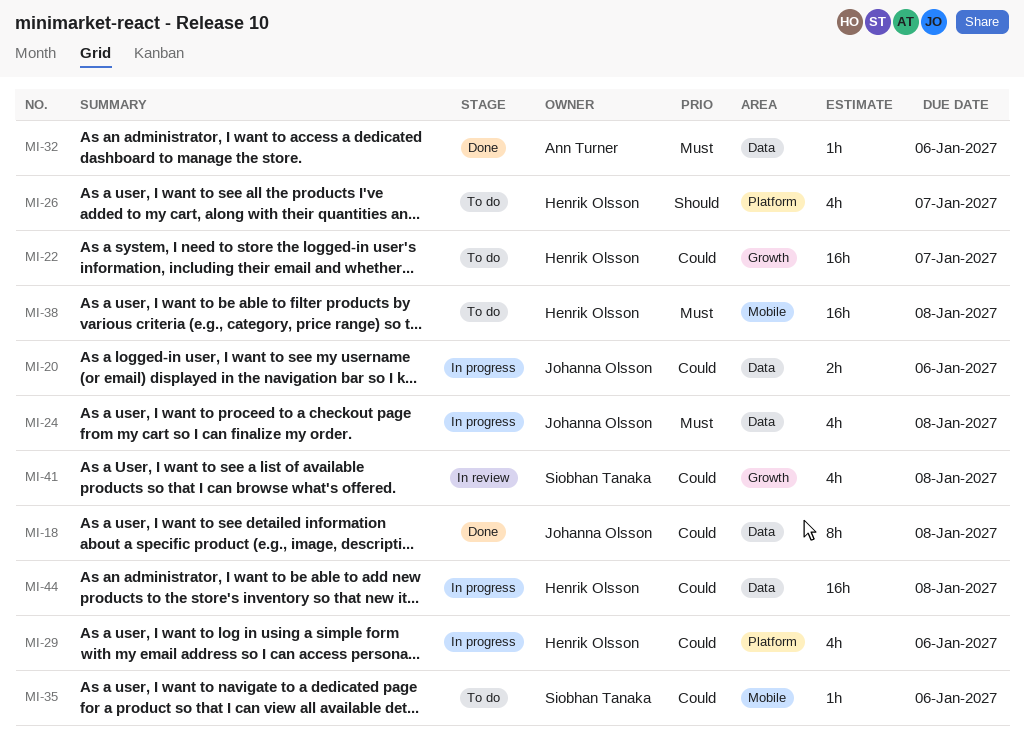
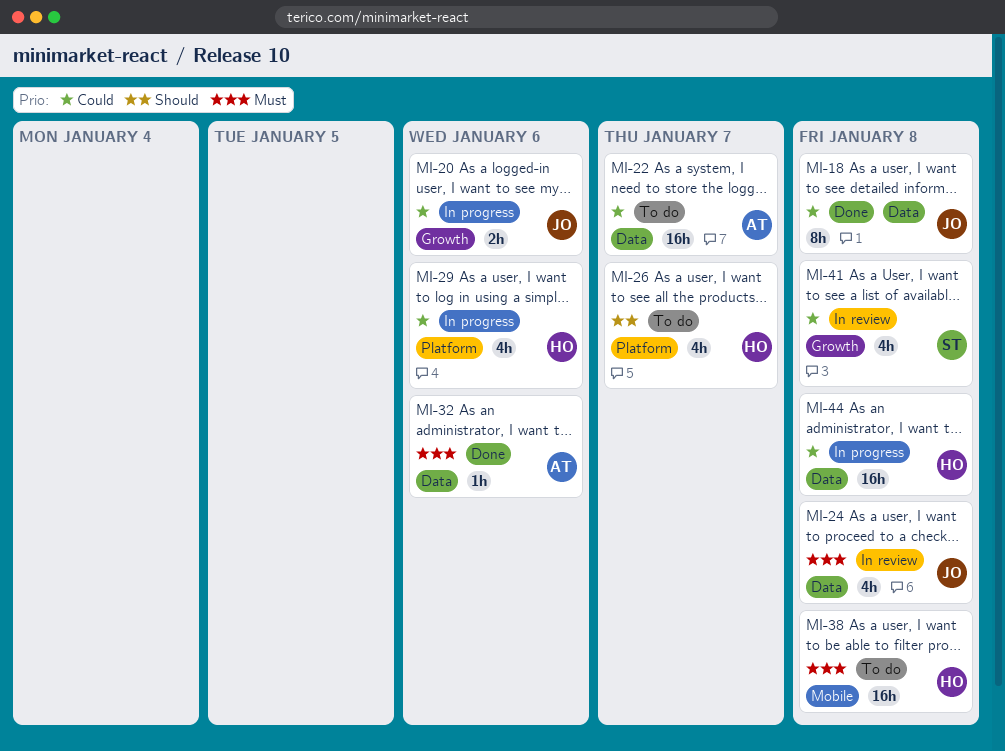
MI-20, label: Data -> Growth
MI-22, owner: Henrik Olsson -> Ann Turner
MI-22, label: Growth -> Data
MI-24, status: In progress -> In review
MI-35: present -> none

